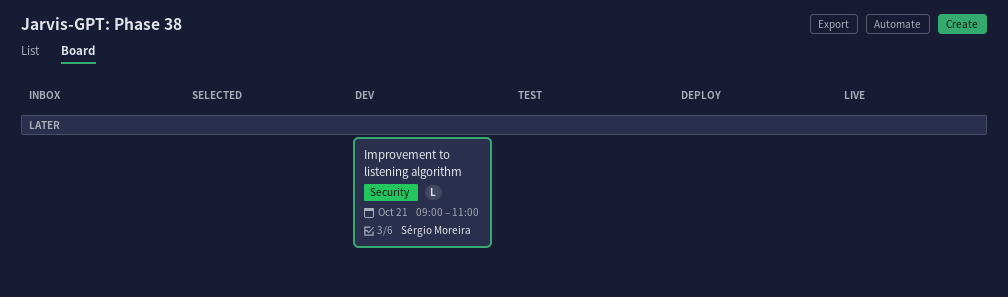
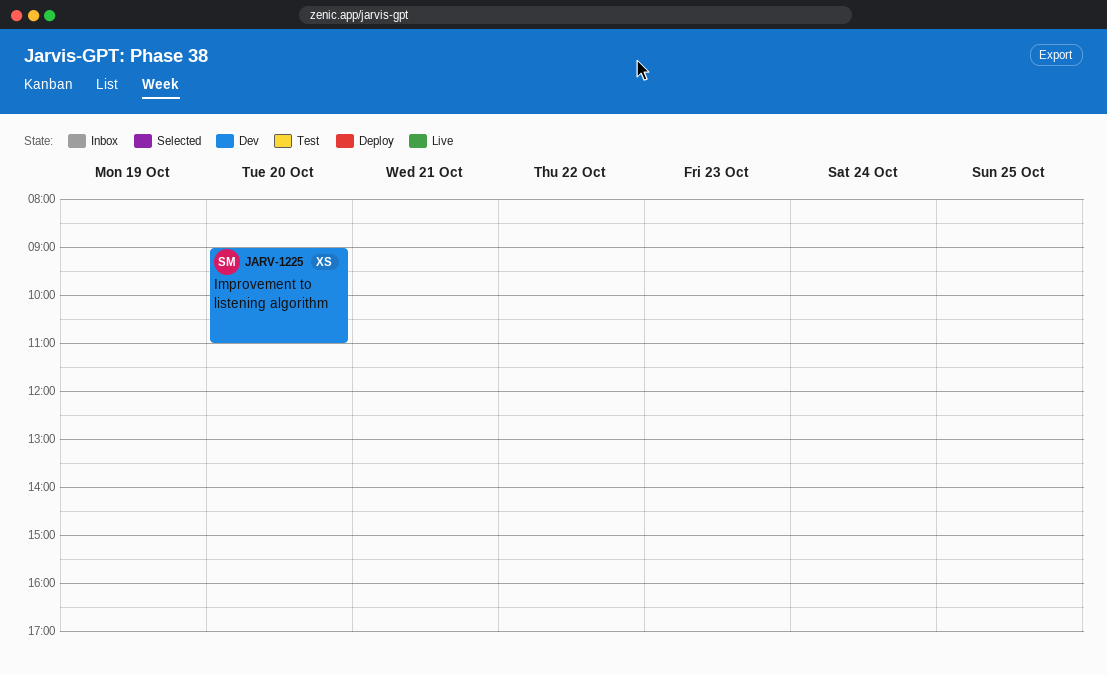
Improvement to listening algorithm, estimate: L -> XS
Improvement to listening algorithm, day: Oct 21 -> Oct 20

